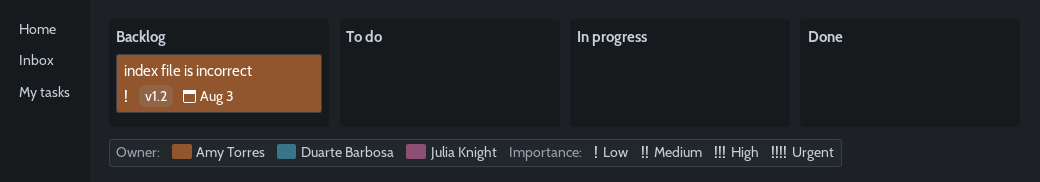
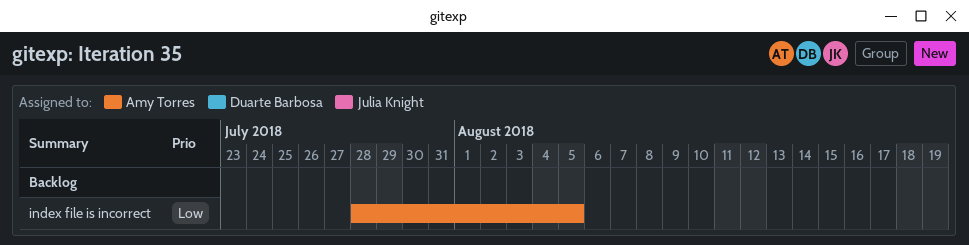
index file is incorrect, due: Aug 3 -> Aug 5

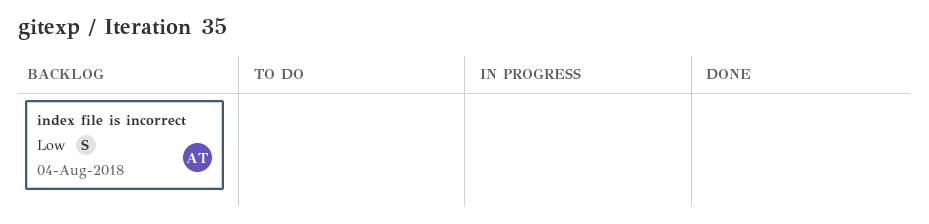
index file is incorrect, due: Aug 5 -> Aug 4

